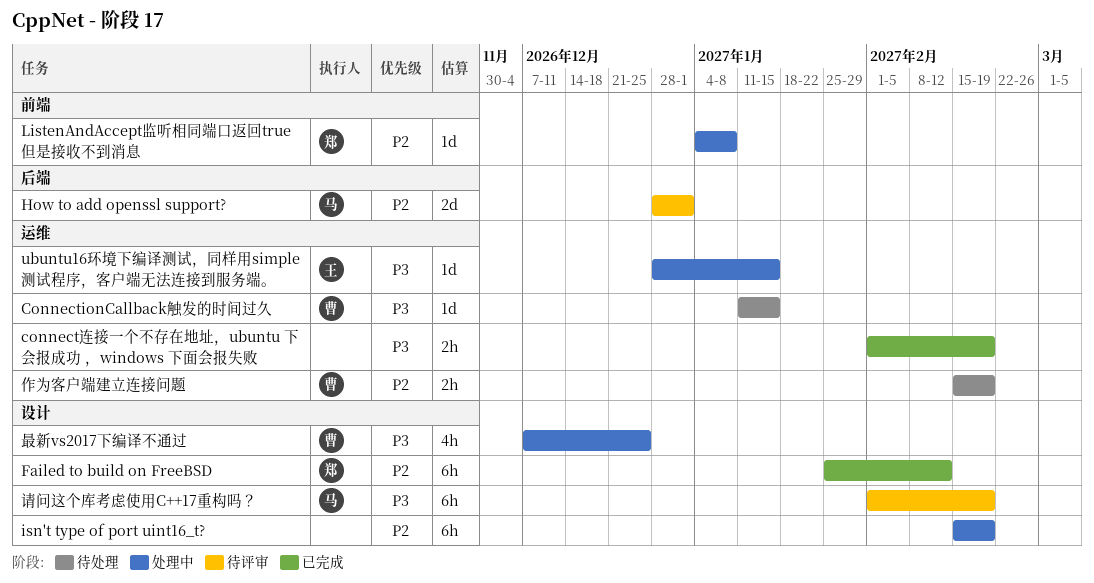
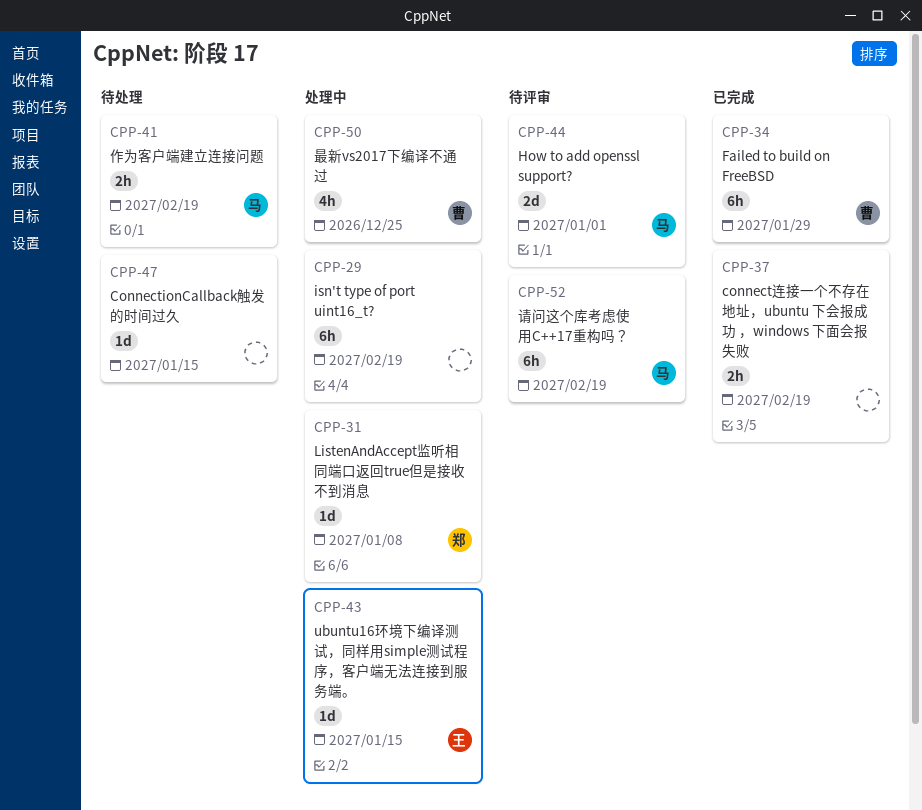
ConnectionCallback触发的时间过久, owner: 曹 -> none
Failed to build on FreeBSD, owner: 郑 -> 曹
Failed to build on FreeBSD, due: Feb 12 -> Jan 29
作为客户端建立连接问题, owner: 曹 -> 马

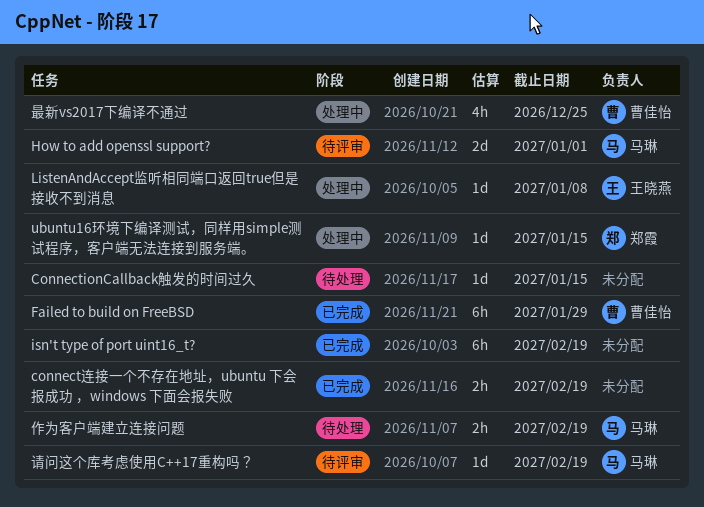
isn't type of port uint16_t?, status: 处理中 -> 已完成
ListenAndAccept监听相同端口返回true但是接收不到消息, owner: 郑霞 -> 王晓燕
ubuntu16环境下编译测试，同样用simple测试程序，客户端无法连接到服务端。, owner: 王晓燕 -> 郑霞
请问这个库考虑使用C++17重构吗？, estimate: 6h -> 1d

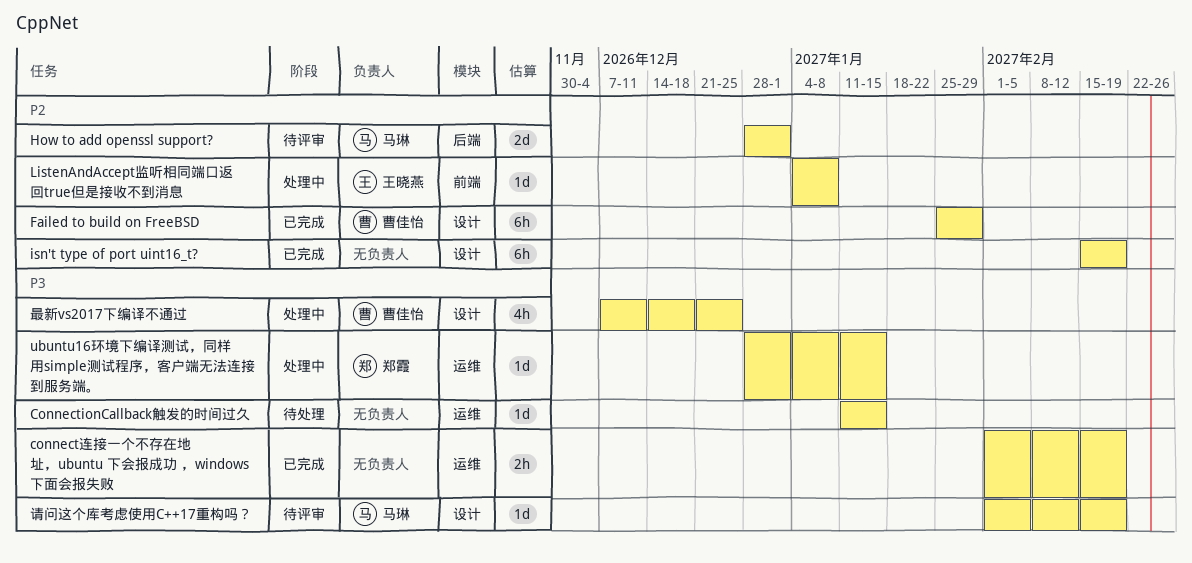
作为客户端建立连接问题: present -> none

